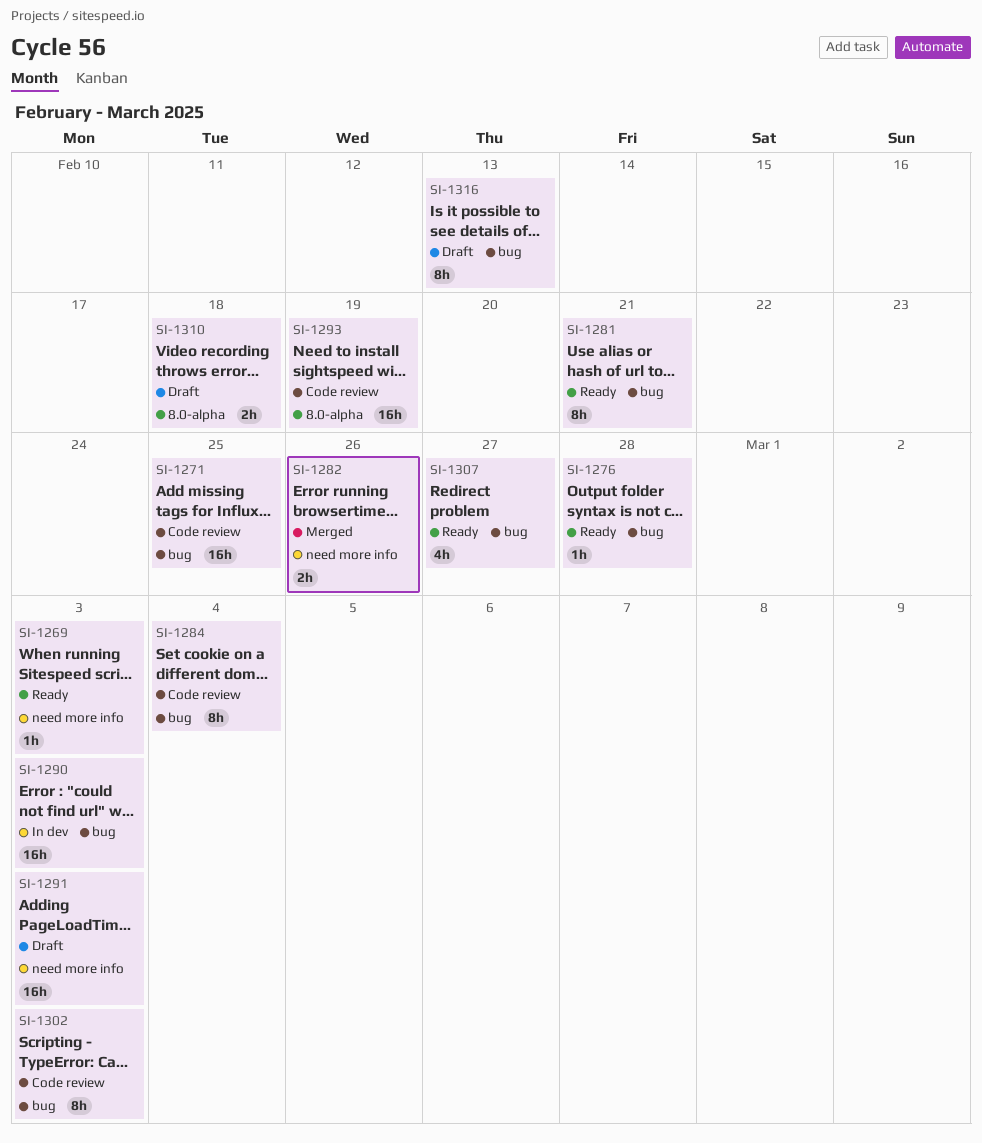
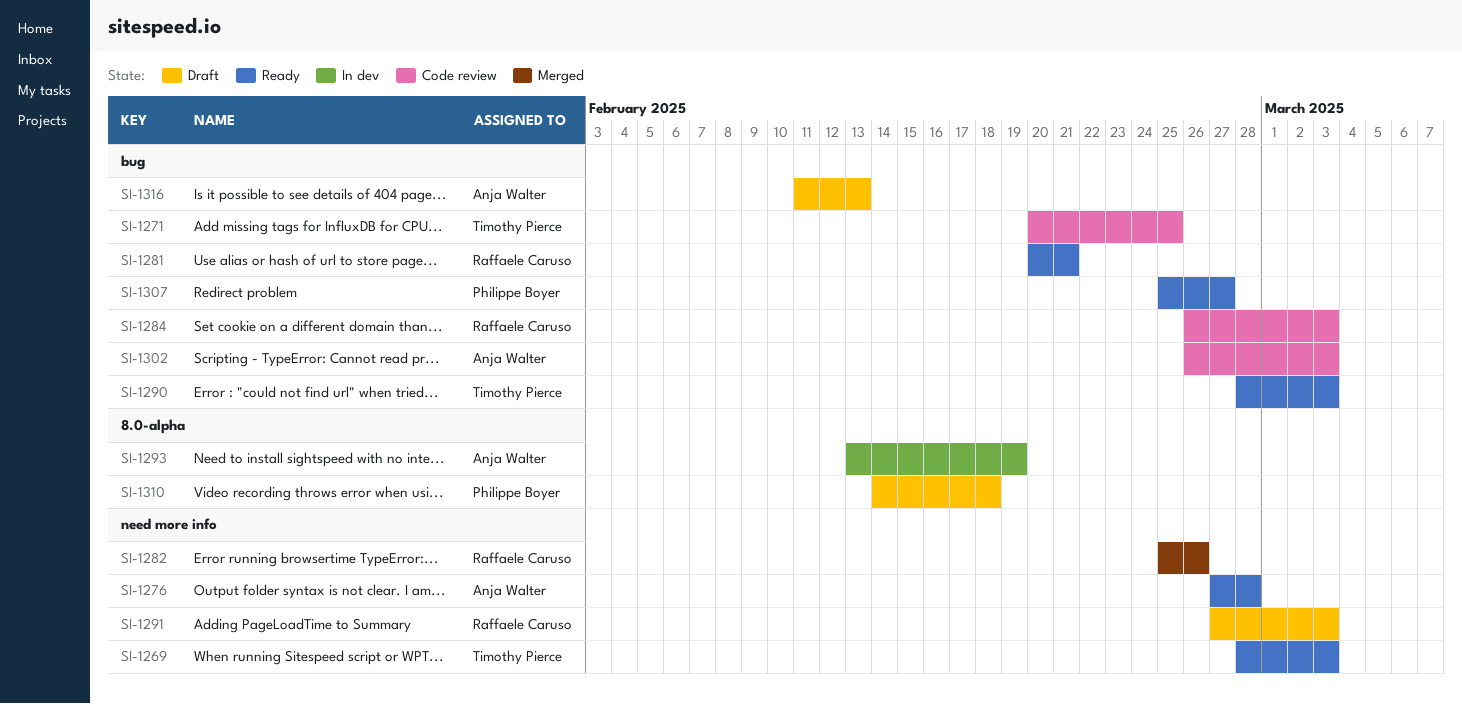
SI-1276, label: bug -> need more info
SI-1284, due: Mar 4 -> Mar 3
SI-1290, status: In dev -> Ready
SI-1293, status: Code review -> In dev

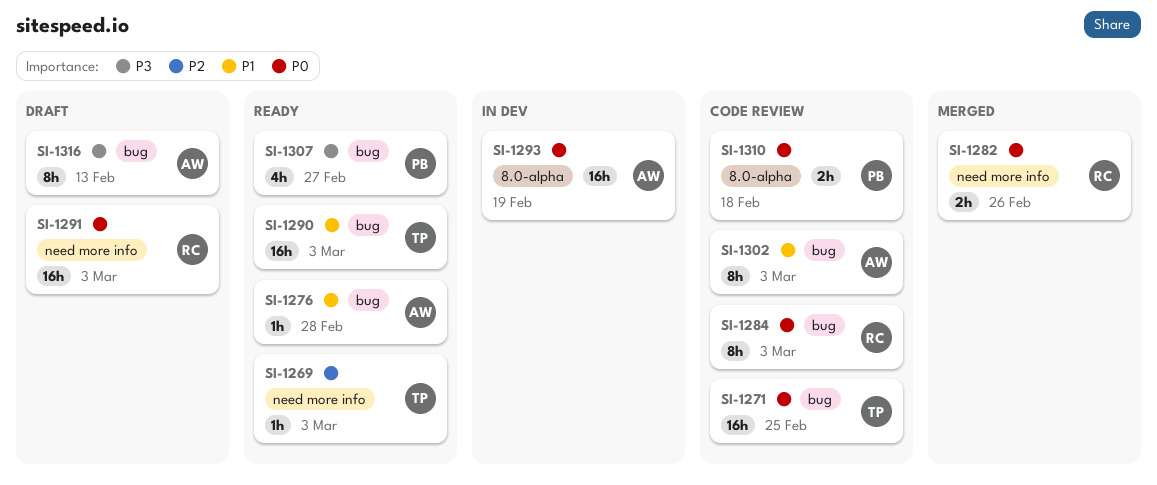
SI-1276, label: need more info -> bug
SI-1281: present -> none
SI-1310, status: Draft -> Code review

